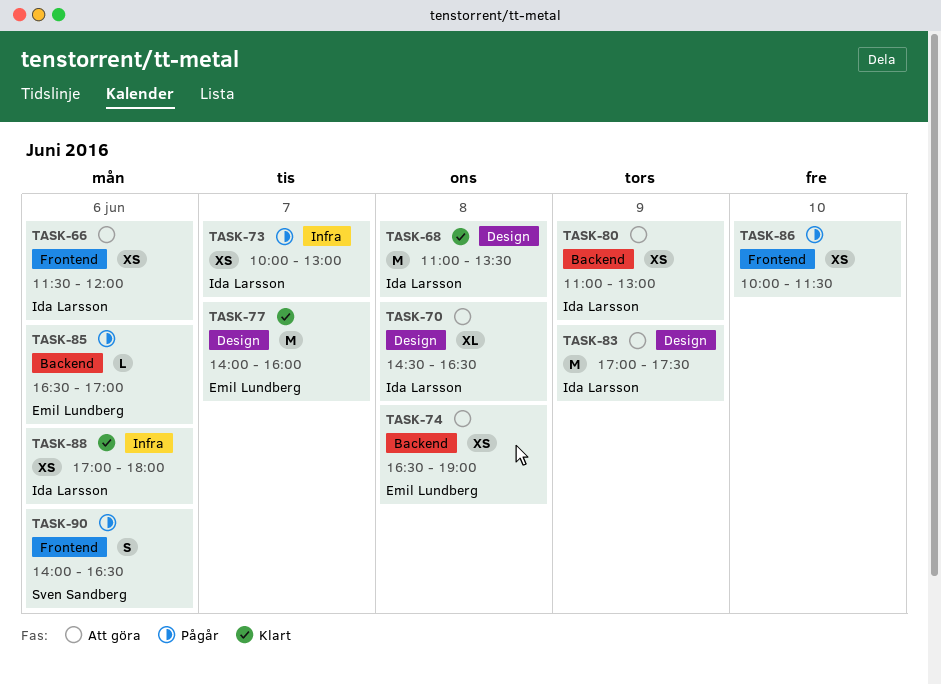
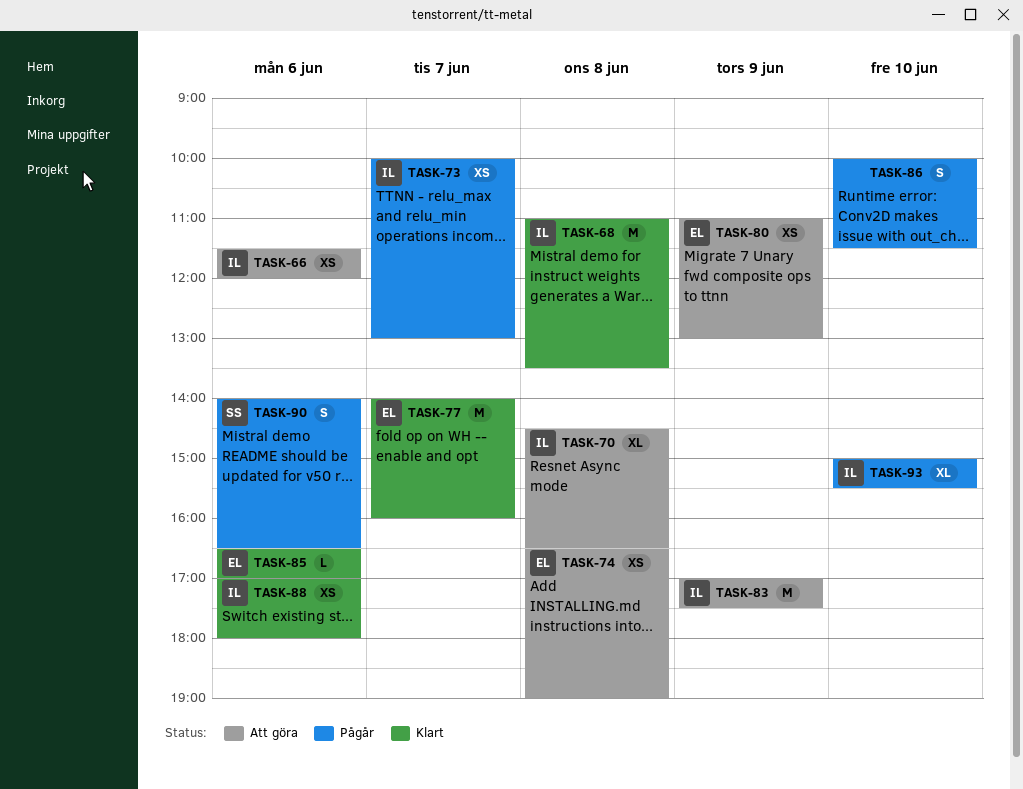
TASK-80, owner: Ida Larsson -> Emil Lundberg
TASK-85, status: Pågår -> Klart
TASK-86, estimate: XS -> S
TASK-93: none -> present

